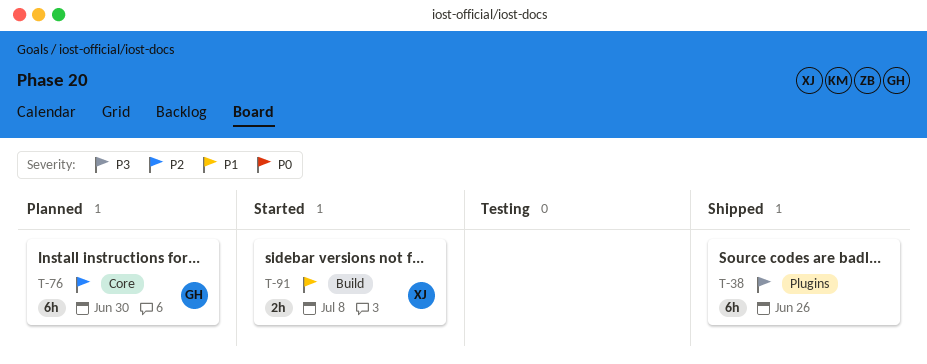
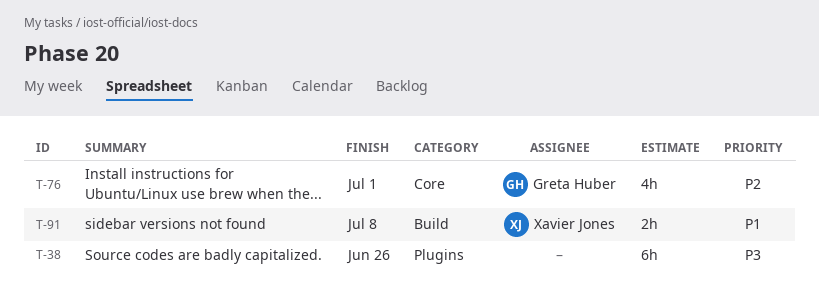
T-76, estimate: 6h -> 4h
T-76, due: Jun 30 -> Jul 1

